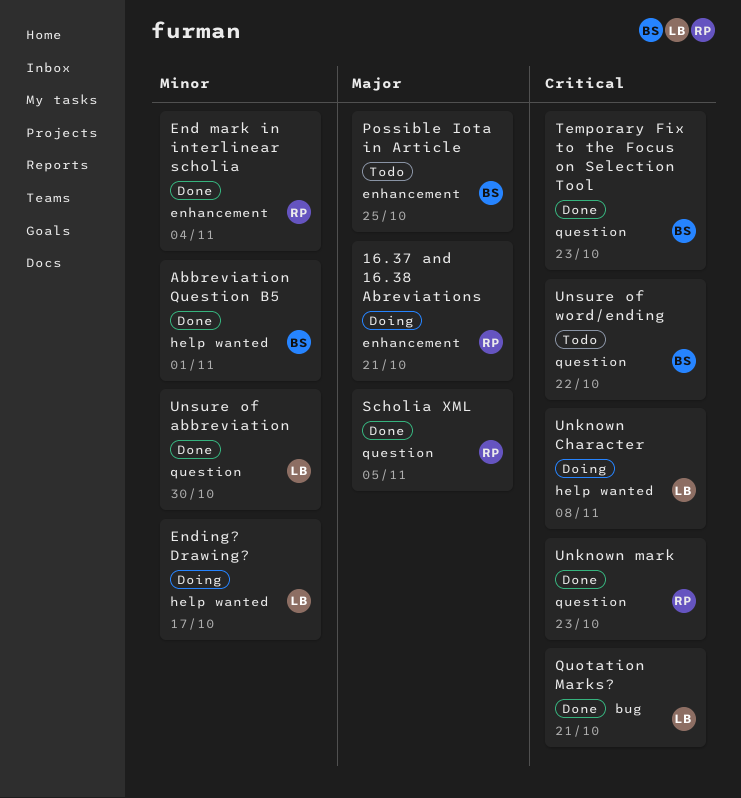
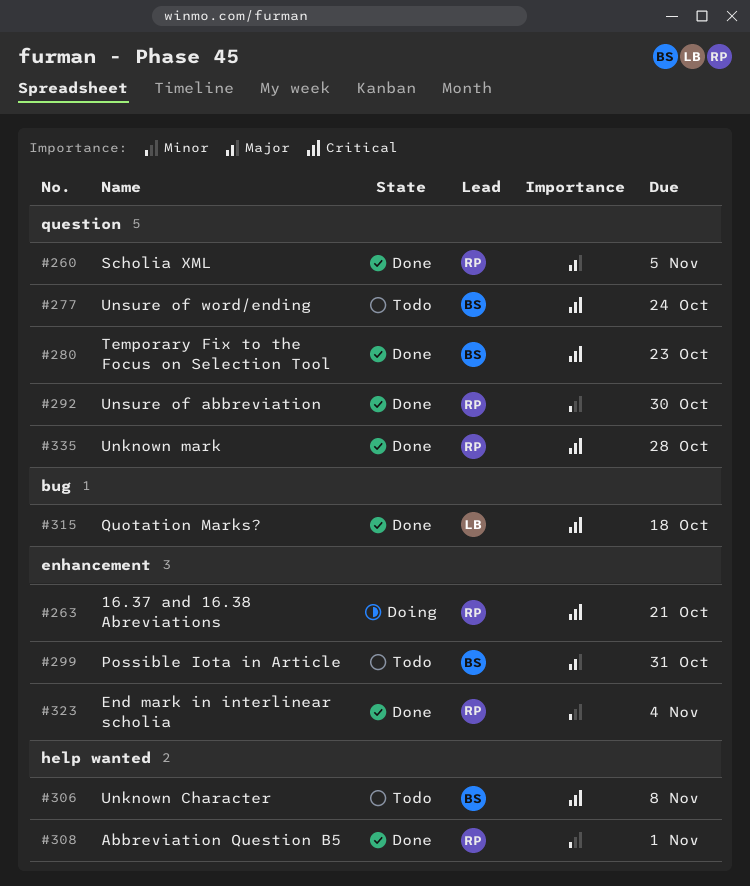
16.37 and 16.38 Abreviations, priority: Major -> Critical
Abbreviation Question B5, owner: BS -> RP
Ending? Drawing?: present -> none
Possible Iota in Article, due: Oct 25 -> Oct 31
Quotation Marks?, due: Oct 21 -> Oct 18
Unknown Character, status: Doing -> Todo
Unknown Character, owner: LB -> BS
Unknown mark, due: Oct 23 -> Oct 28
Unsure of abbreviation, owner: LB -> RP
Unsure of word/ending, due: Oct 22 -> Oct 24

